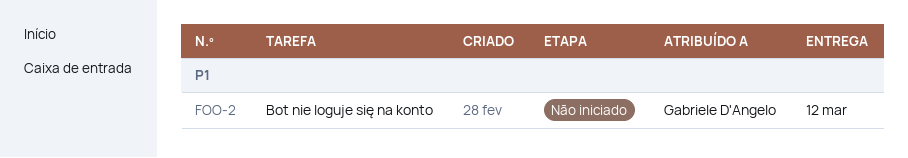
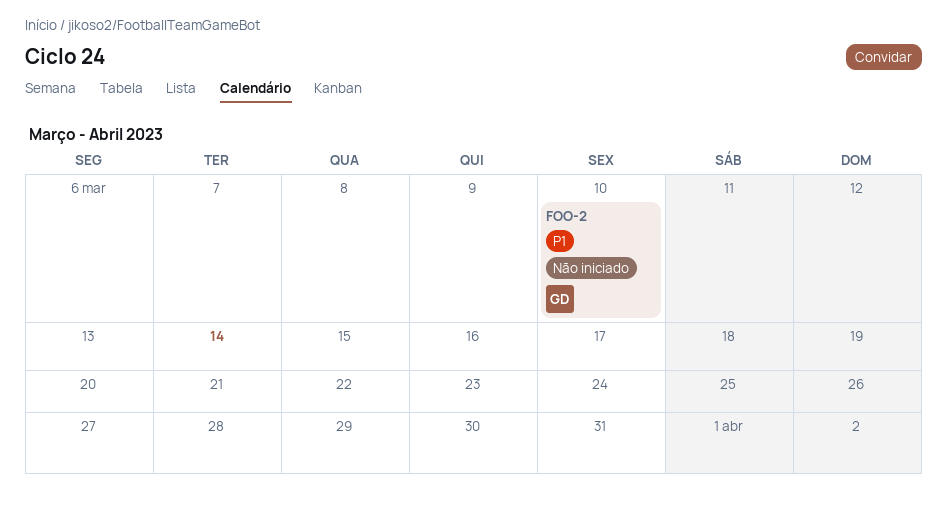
FOO-2, due: Mar 12 -> Mar 10

